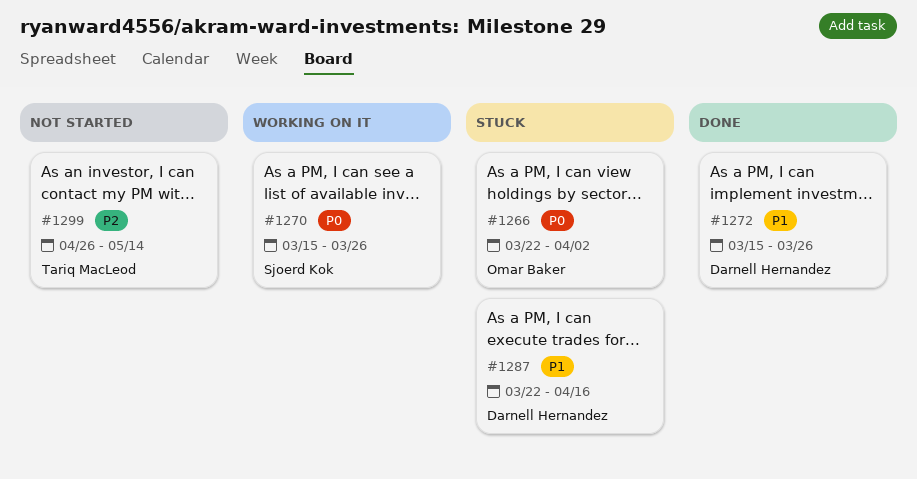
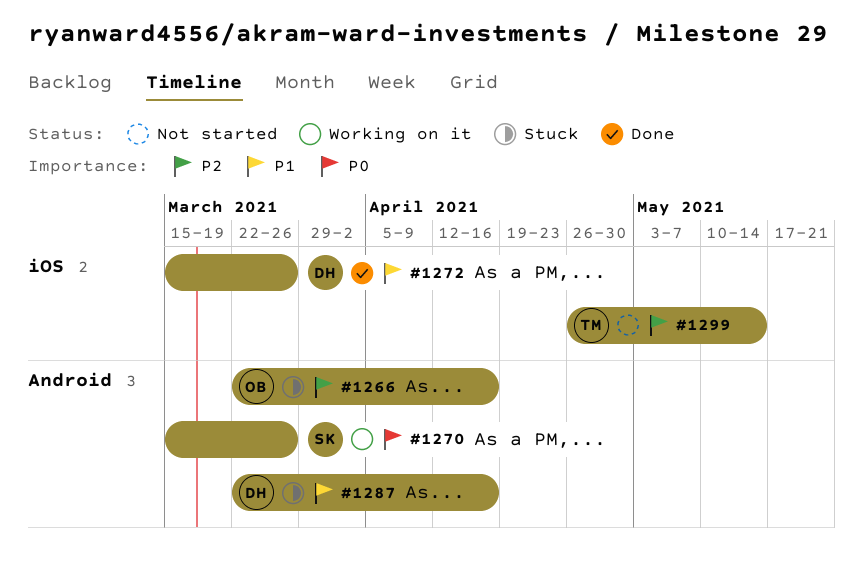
#1266, priority: P0 -> P2
#1266, due: Apr 2 -> Apr 16

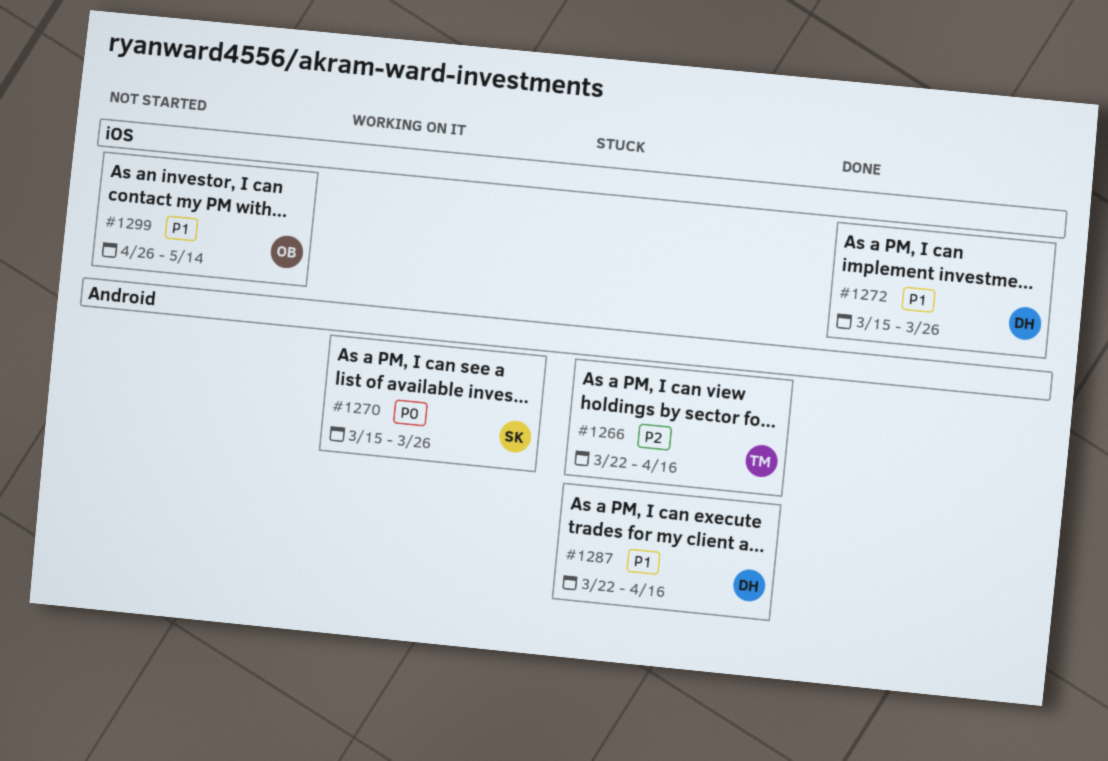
#1266, owner: OB -> TM
#1299, owner: TM -> OB
#1299, priority: P2 -> P1

